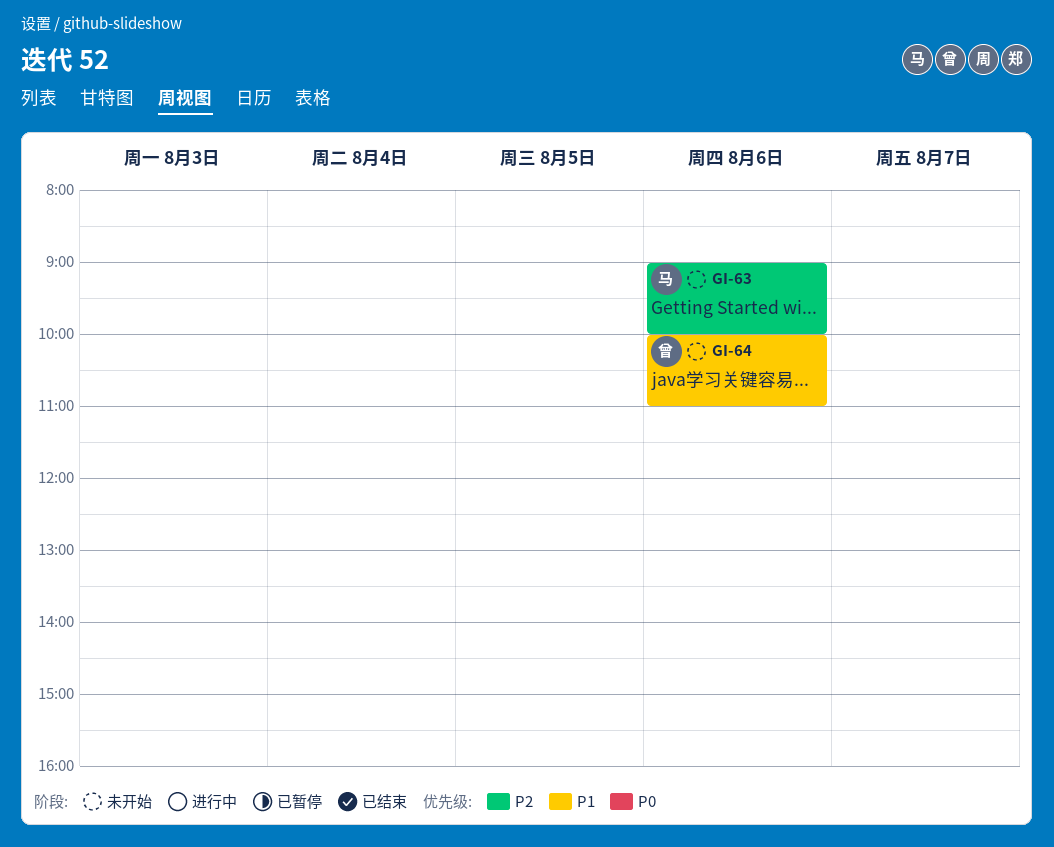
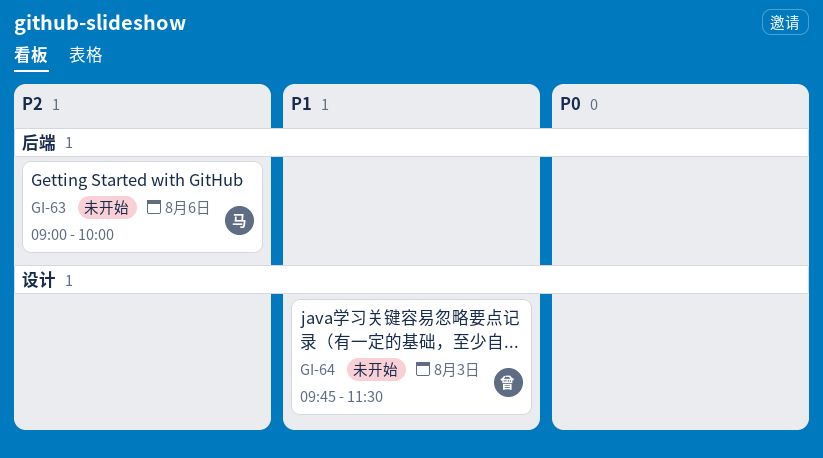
GI-64, day: Aug 6 -> Aug 3
GI-64, begins: 10:00 -> 09:45
GI-64, ends: 11:00 -> 11:30

